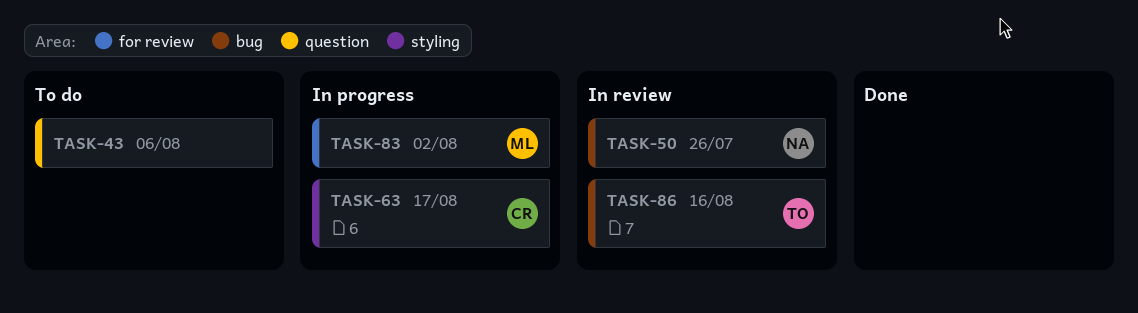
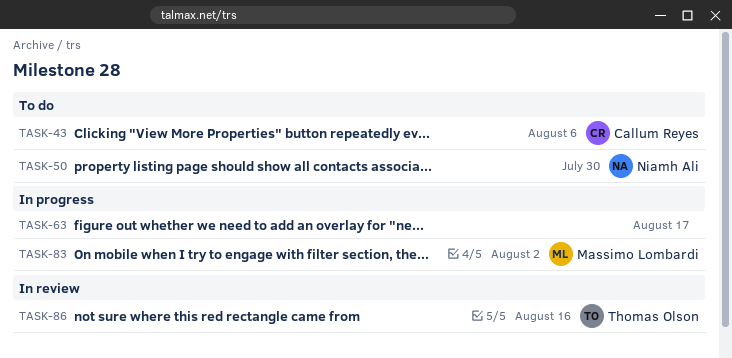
TASK-43, owner: none -> Callum Reyes
TASK-50, status: In review -> To do
TASK-50, due: Jul 26 -> Jul 30
TASK-63, owner: Callum Reyes -> none

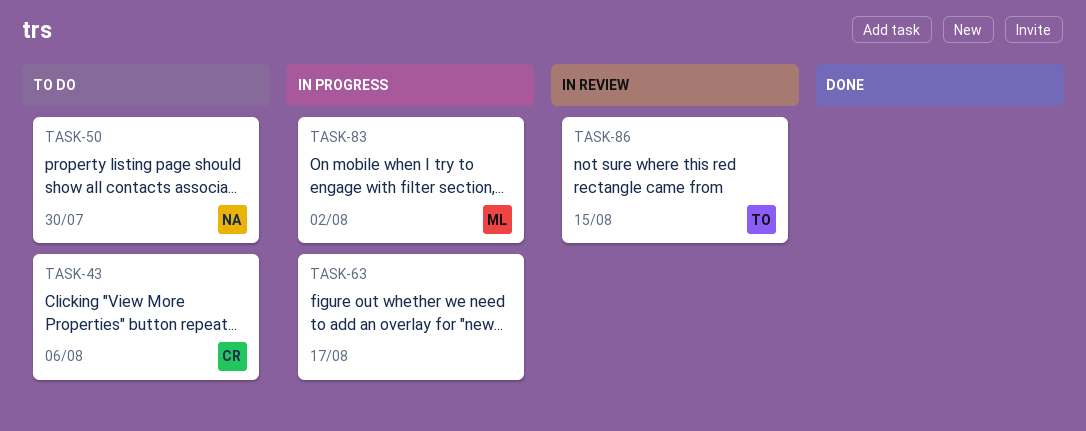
TASK-86, due: Aug 16 -> Aug 15

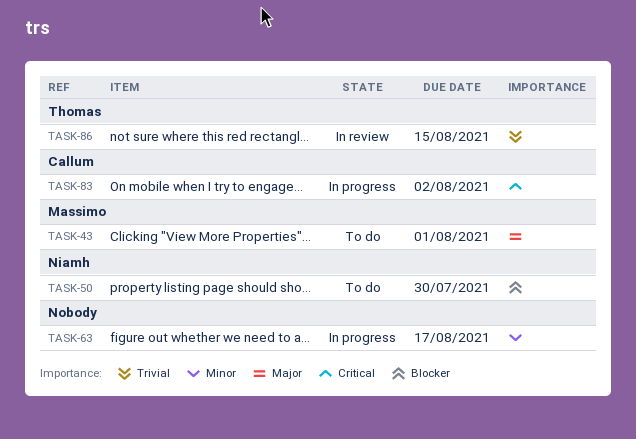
TASK-43, owner: Callum -> Massimo
TASK-43, due: Aug 6 -> Aug 1
TASK-83, owner: Massimo -> Callum

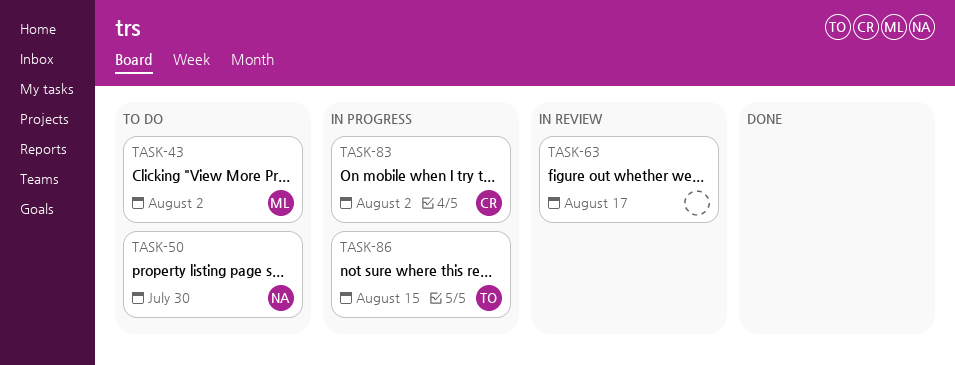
TASK-43, due: Aug 1 -> Aug 2
TASK-63, status: In progress -> In review
TASK-86, status: In review -> In progress

